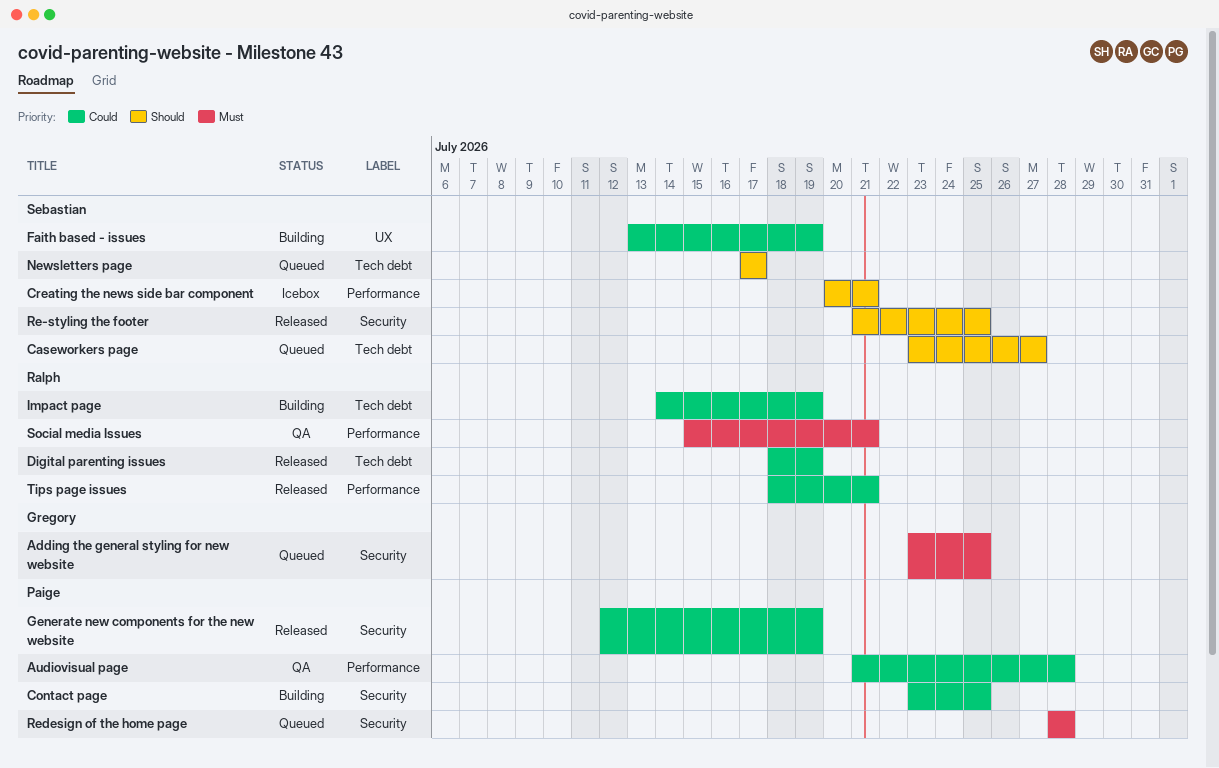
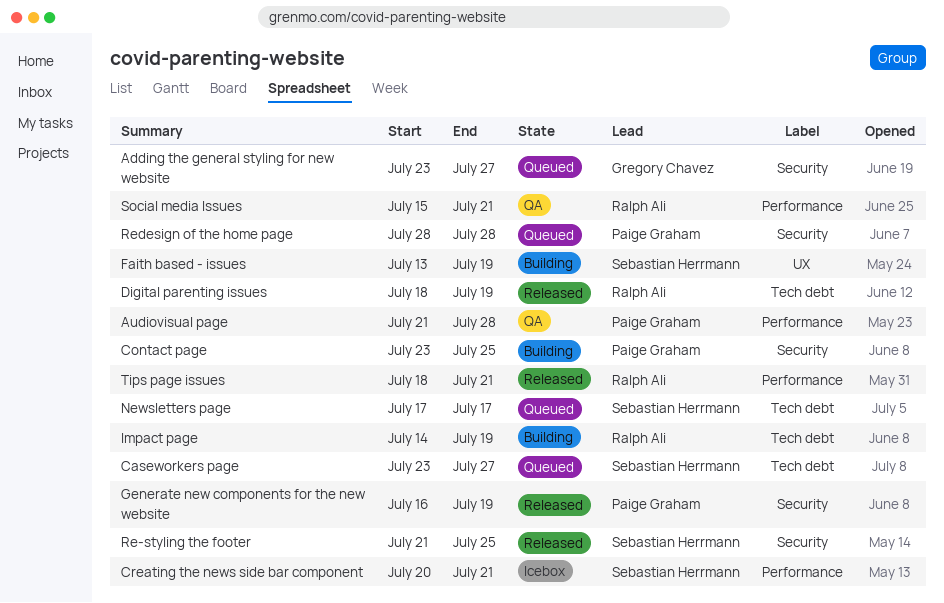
Adding the general styling for new website, due: Jul 25 -> Jul 27
Generate new components for the new website, start: Jul 12 -> Jul 16

